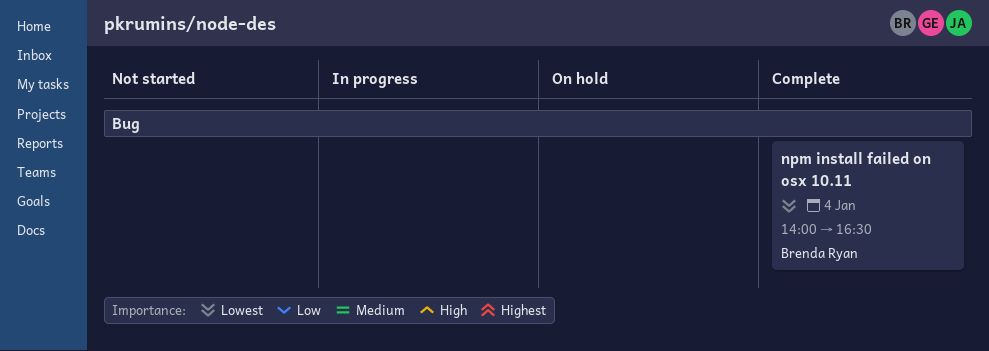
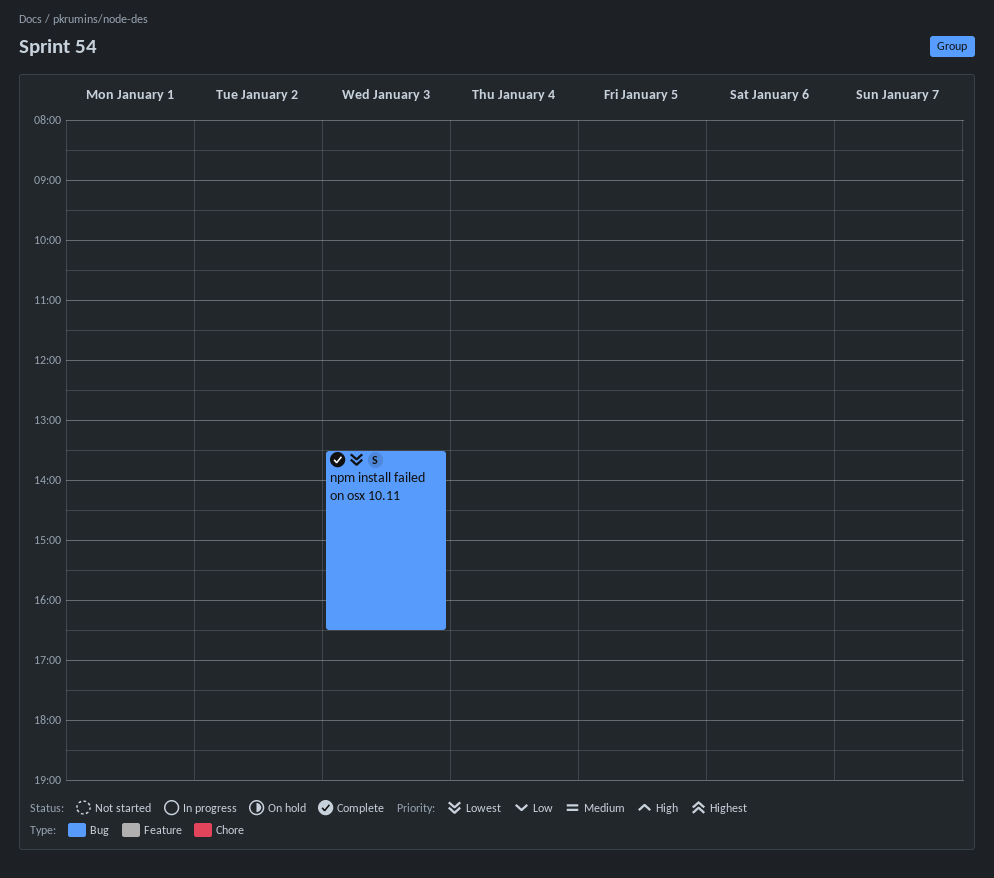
npm install failed on osx 10.11, day: Jan 4 -> Jan 3
npm install failed on osx 10.11, begins: 14:00 -> 13:30

